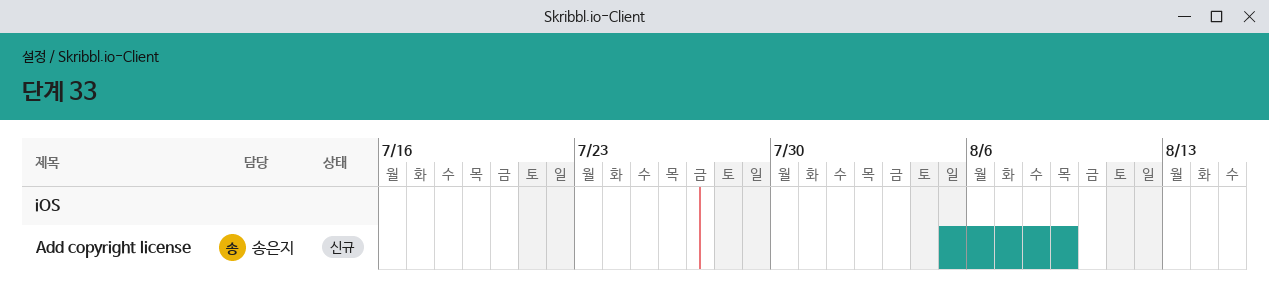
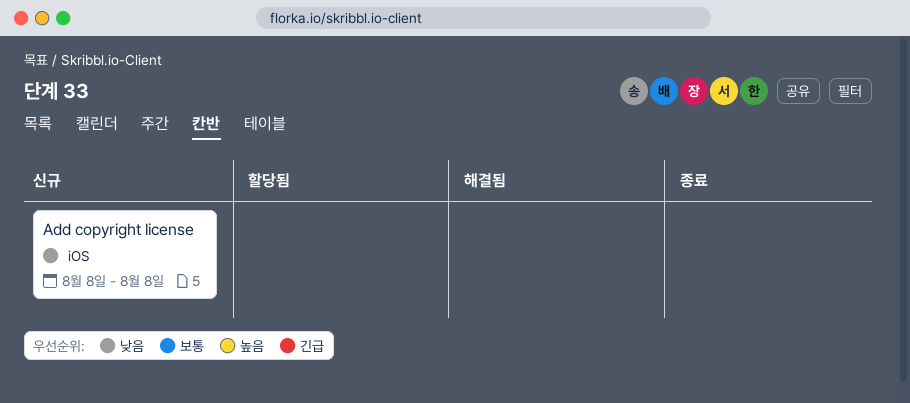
Add copyright license, start: Aug 5 -> Aug 8
Add copyright license, due: Aug 9 -> Aug 8

